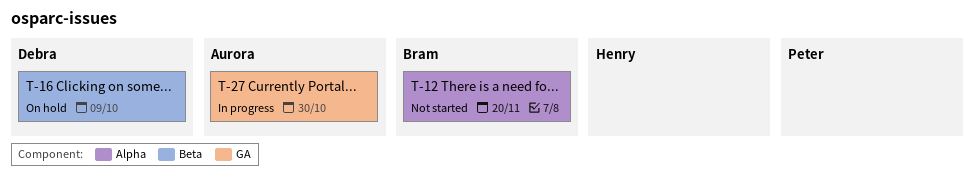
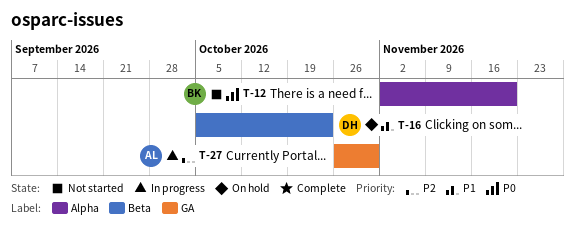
T-16, due: Oct 9 -> Oct 23

